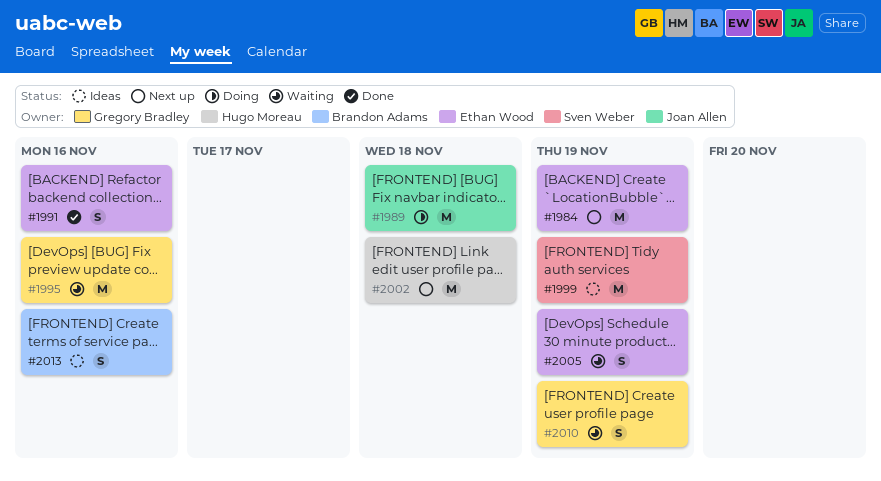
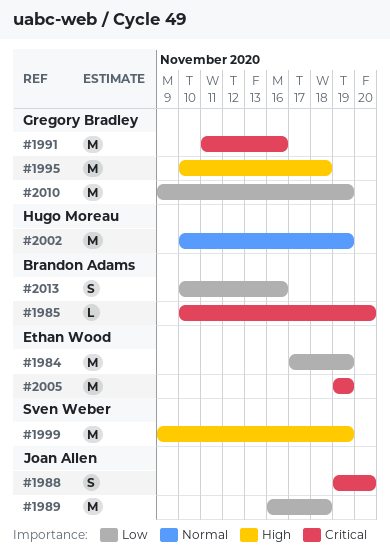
#1985: none -> present
#1988: none -> present
#1991, owner: Ethan Wood -> Gregory Bradley
#1991, estimate: S -> M
#1995, due: Nov 16 -> Nov 18
#2002, due: Nov 18 -> Nov 19
#2005, estimate: S -> M
#2010, estimate: S -> M

